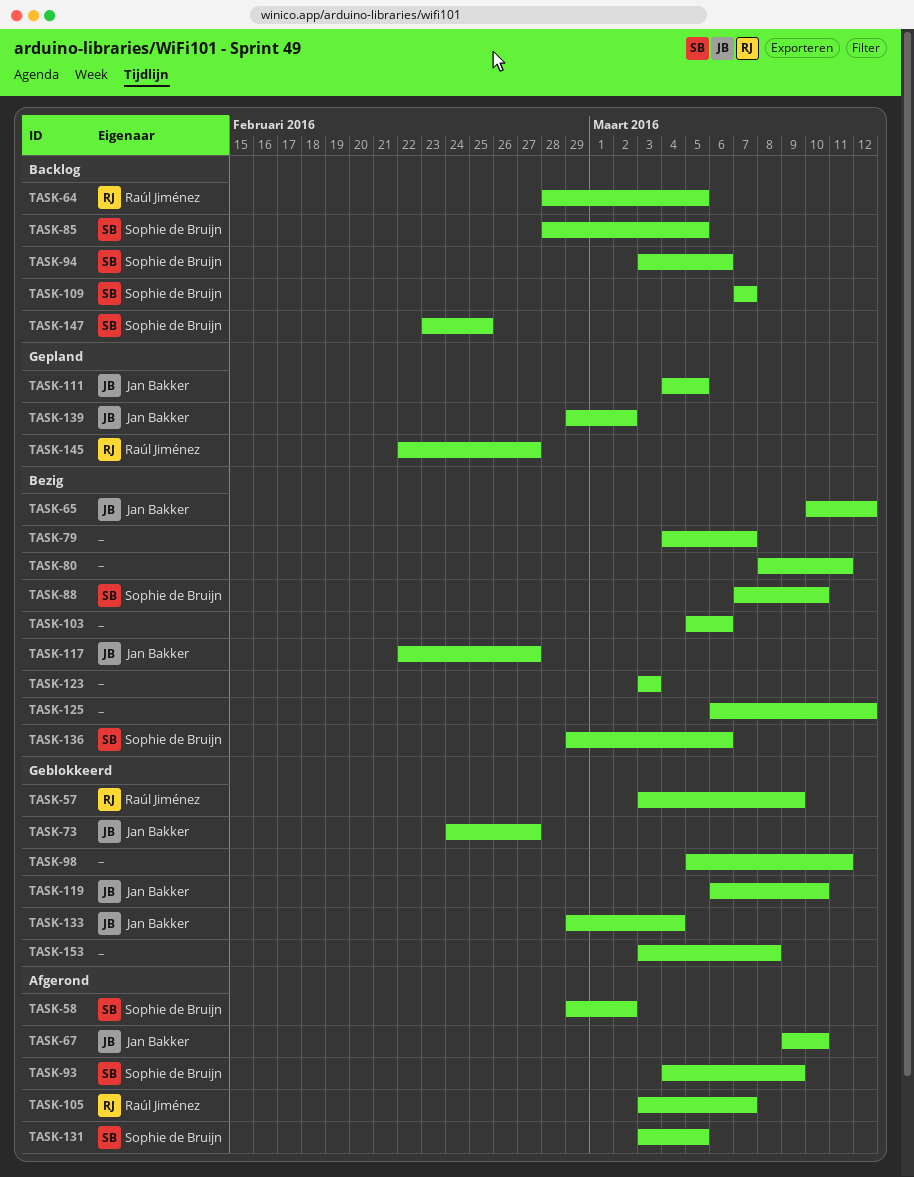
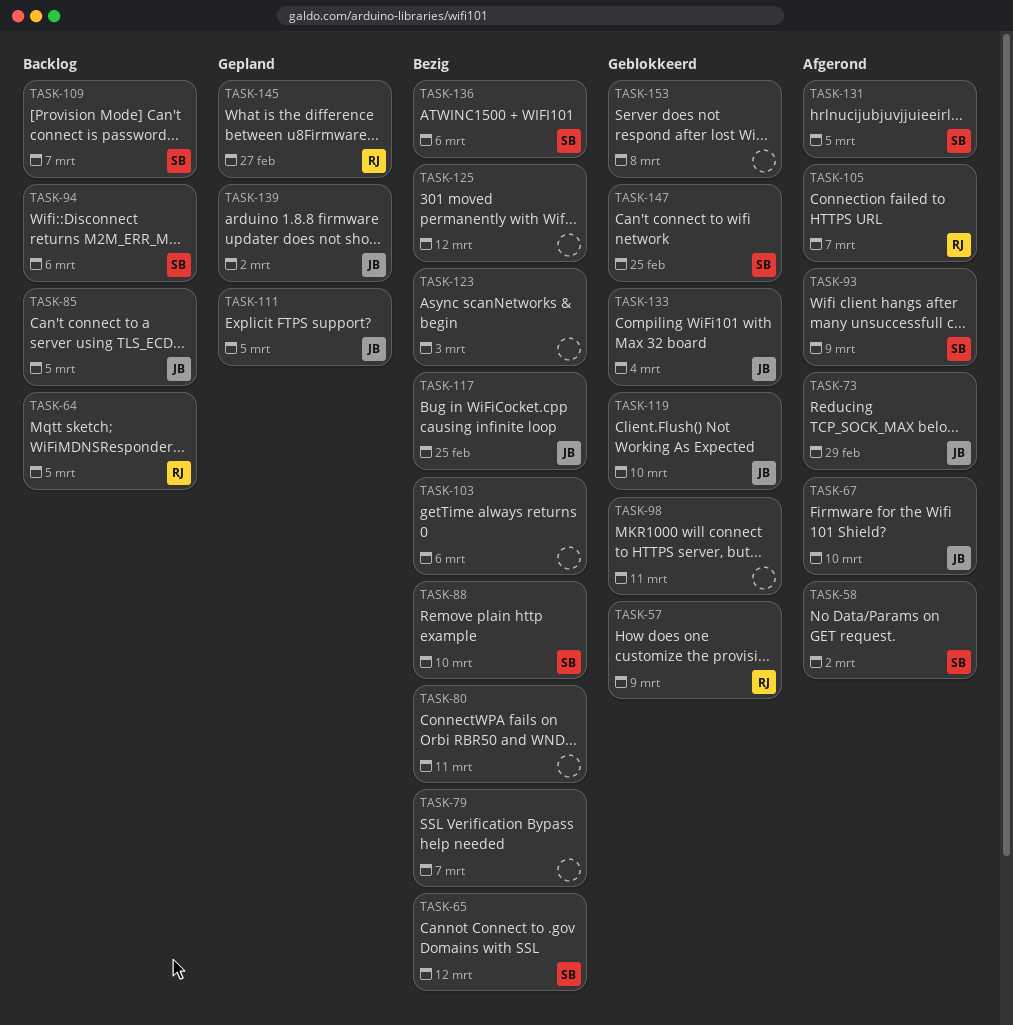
TASK-65, owner: Jan Bakker -> Sophie de Bruijn
TASK-73, status: Geblokkeerd -> Afgerond
TASK-73, due: Feb 27 -> Feb 29
TASK-85, owner: Sophie de Bruijn -> Jan Bakker
TASK-117, due: Feb 27 -> Feb 25
TASK-147, status: Backlog -> Geblokkeerd

